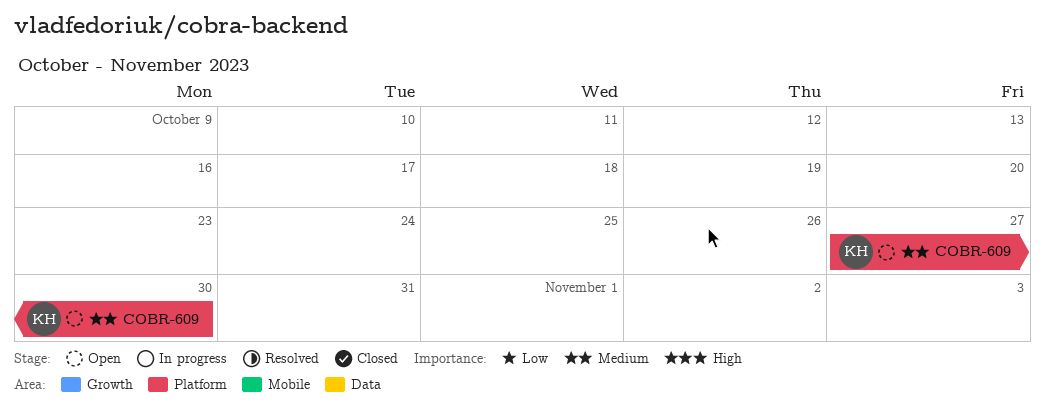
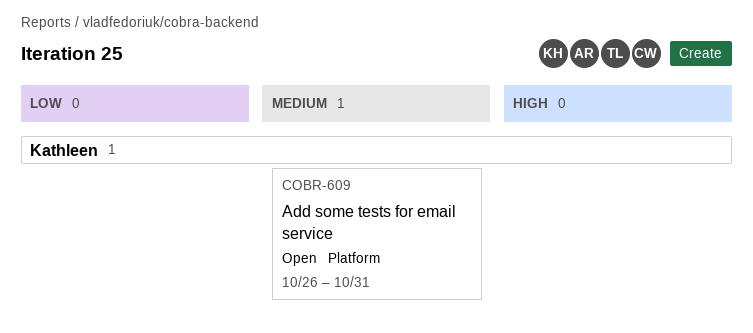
COBR-609, start: Oct 27 -> Oct 26
COBR-609, due: Oct 30 -> Oct 31

